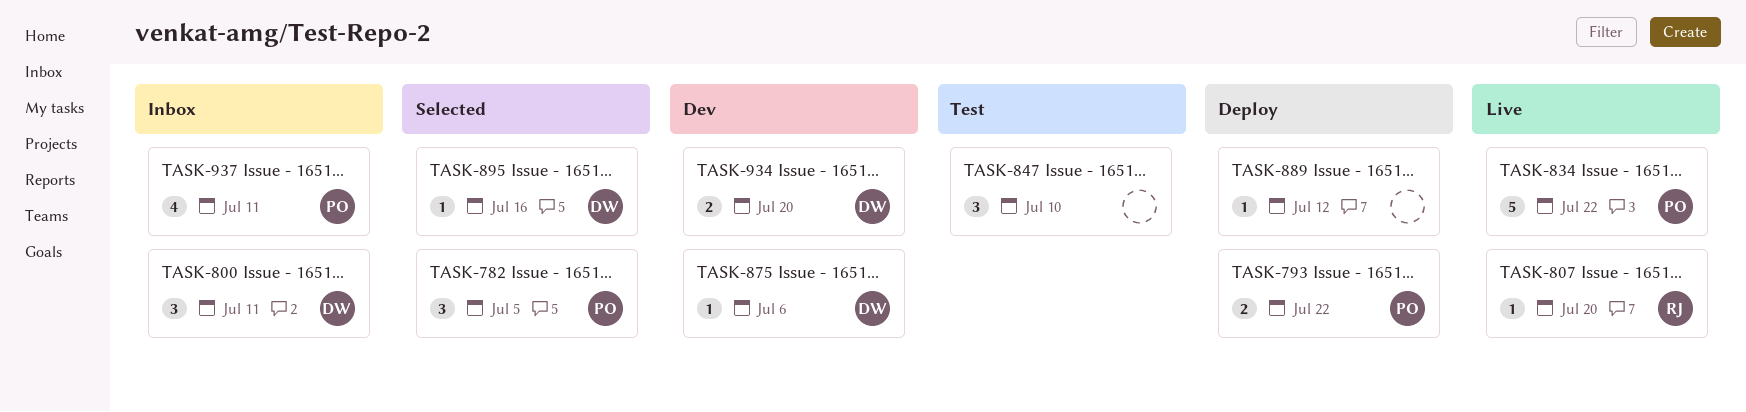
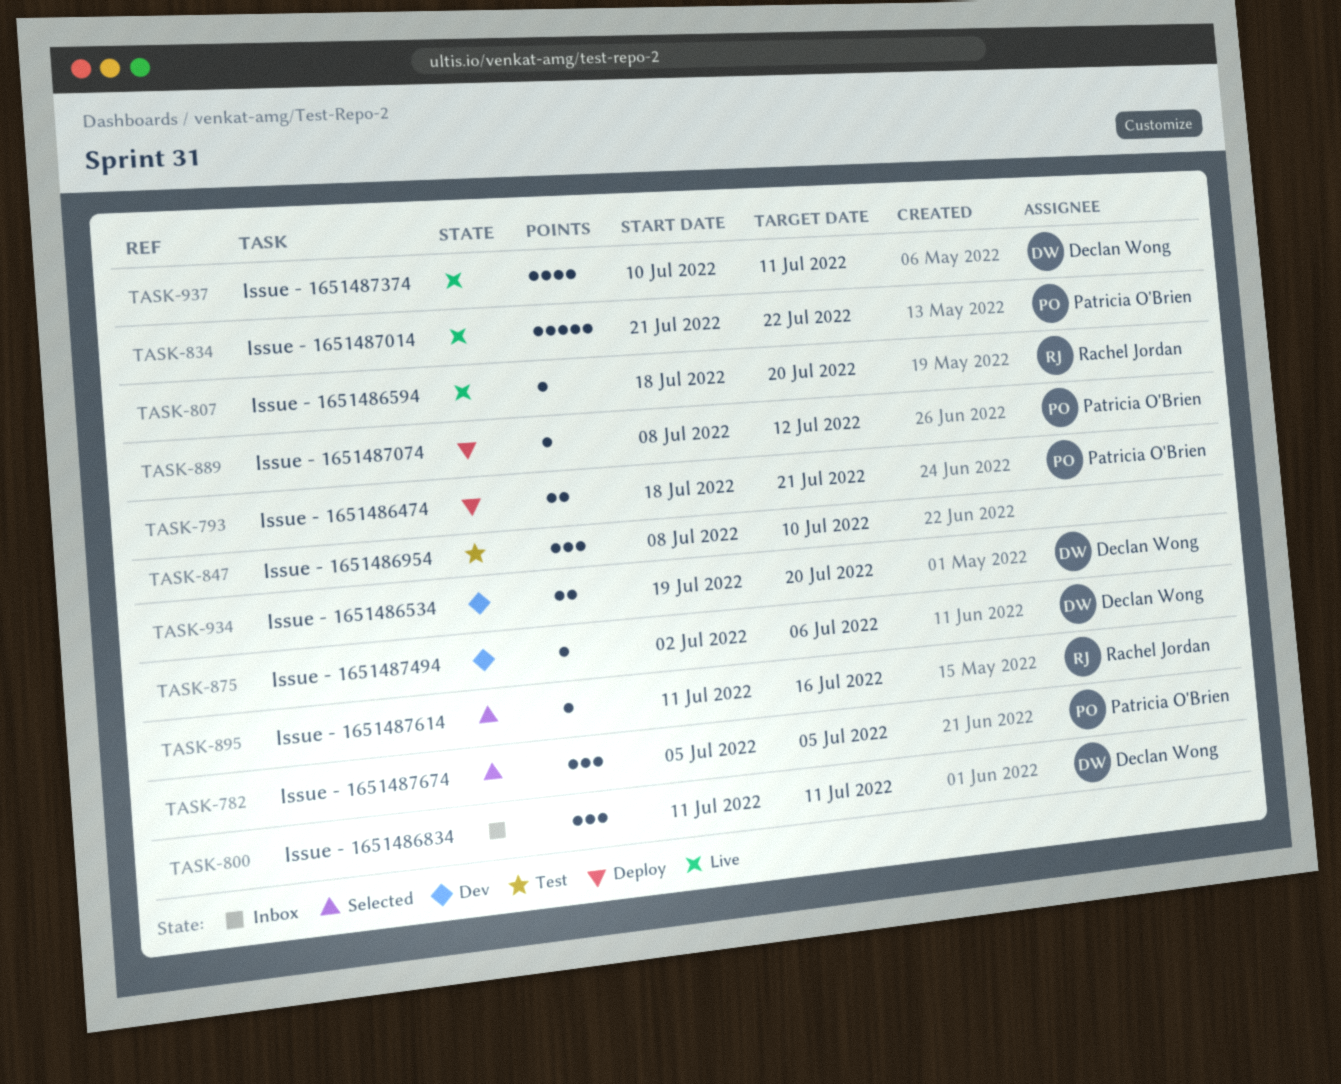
TASK-793, due: Jul 22 -> Jul 21
TASK-889, owner: none -> Patricia O'Brien
TASK-895, owner: Declan Wong -> Rachel Jordan
TASK-937, status: Inbox -> Live
TASK-937, owner: Patricia O'Brien -> Declan Wong

